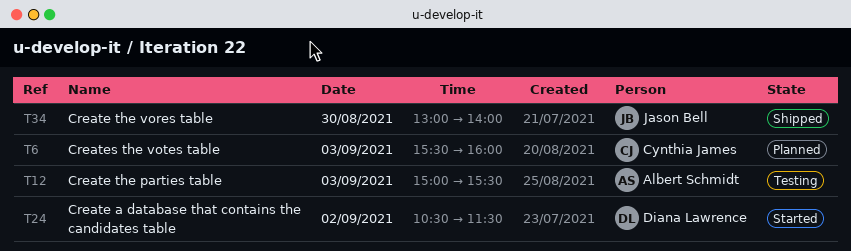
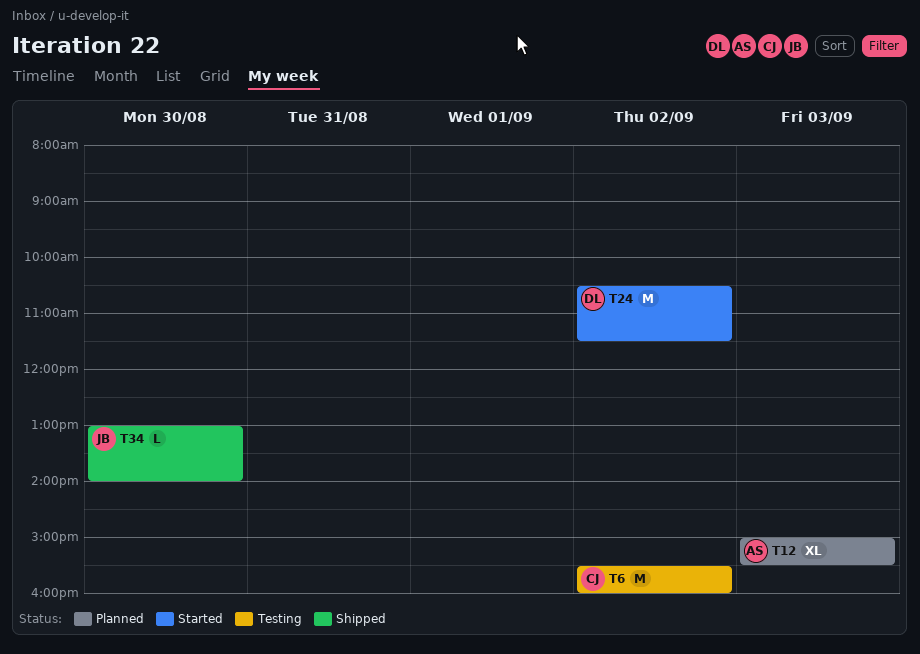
T6, status: Planned -> Testing
T6, day: Sep 3 -> Sep 2
T12, status: Testing -> Planned

